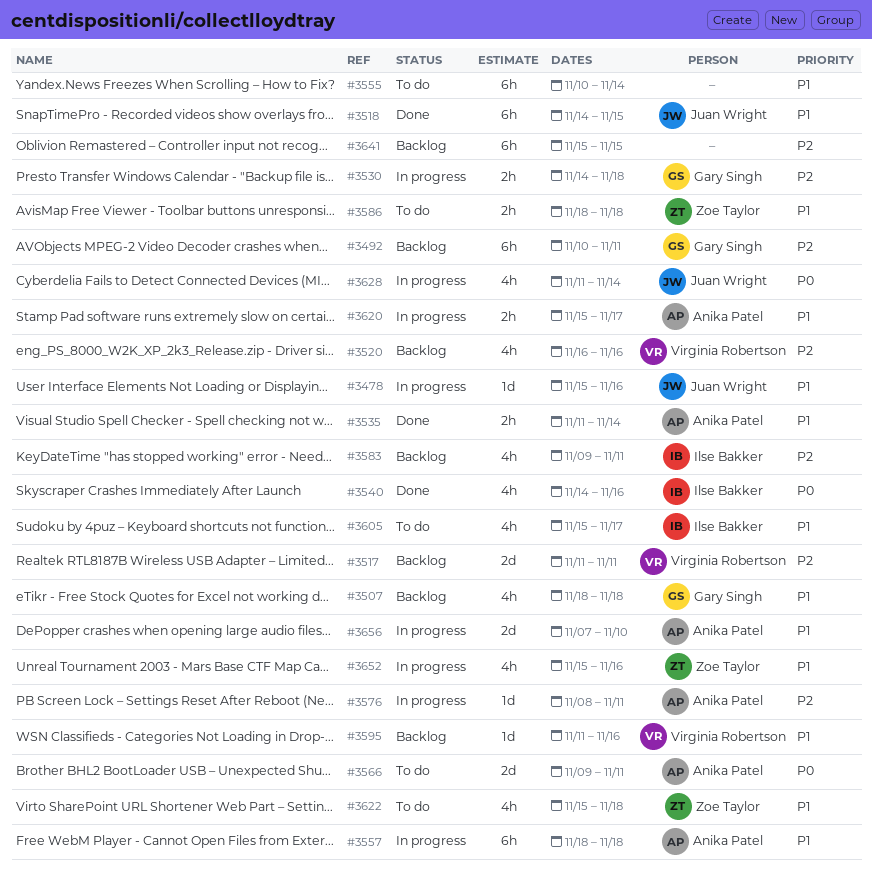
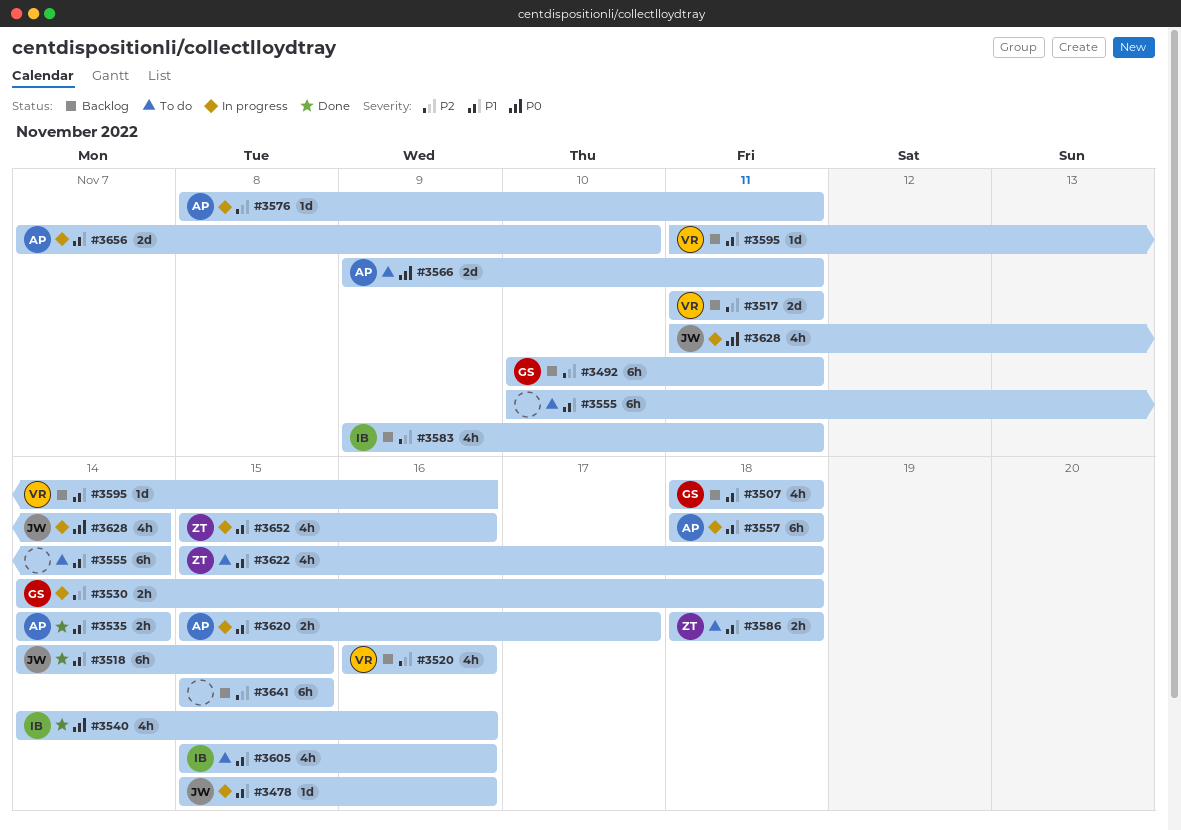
#3535, start: Nov 11 -> Nov 14
#3605, due: Nov 17 -> Nov 16

